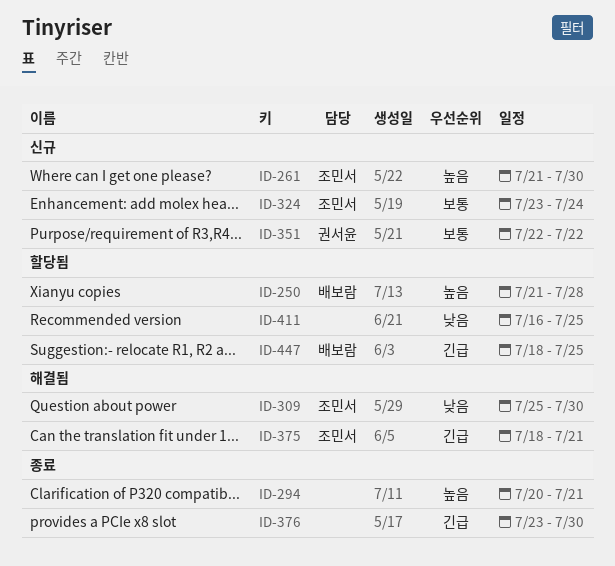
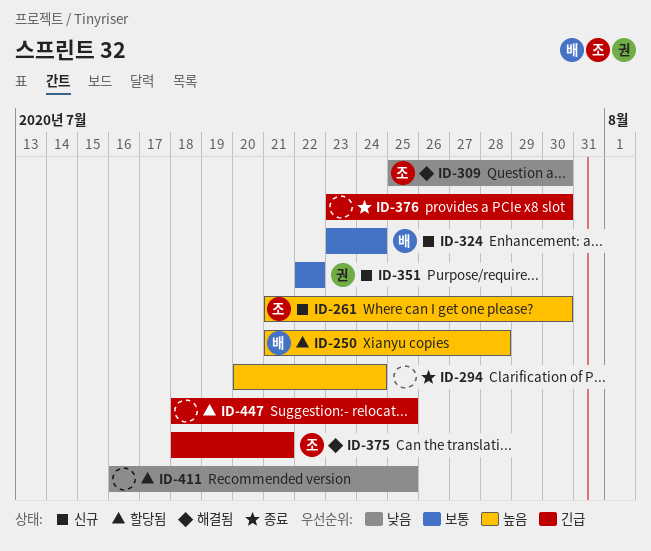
ID-294, due: Jul 21 -> Jul 24
ID-324, owner: 조민서 -> 배보람
ID-447, owner: 배보람 -> none

